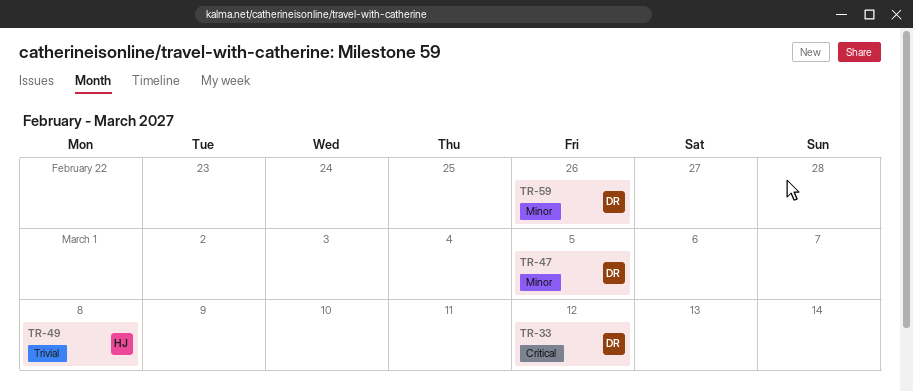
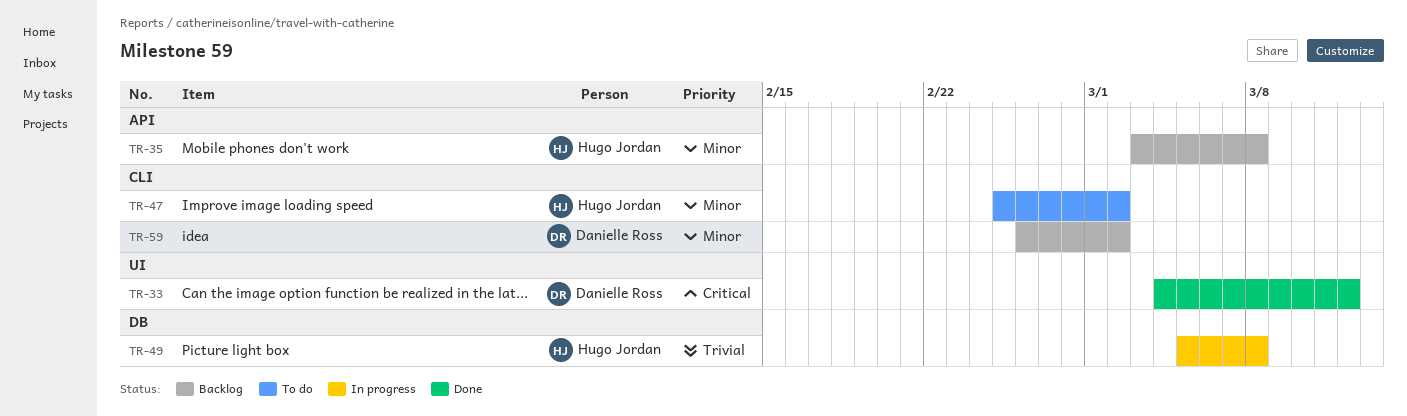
TR-35: none -> present
TR-47, owner: Danielle Ross -> Hugo Jordan
TR-47, due: Mar 5 -> Mar 2
TR-59, due: Feb 26 -> Mar 2

